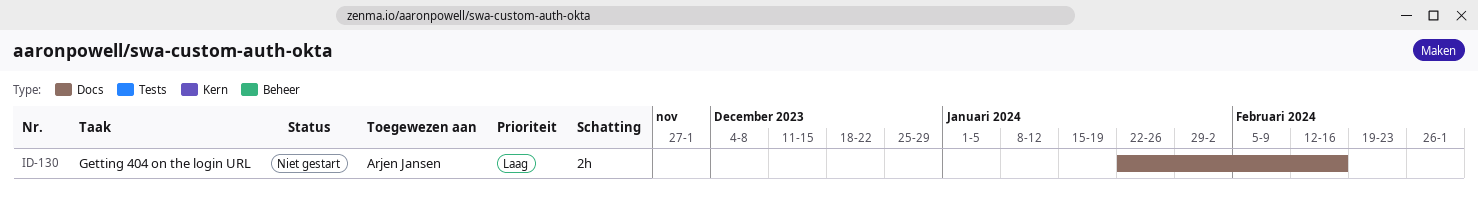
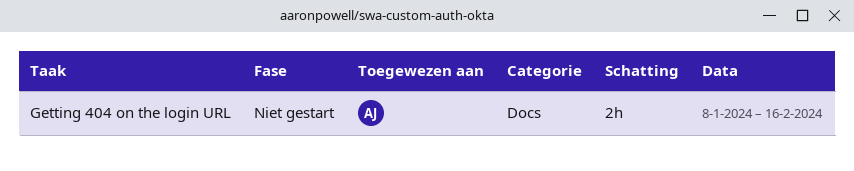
Getting 404 on the login URL, start: Jan 22 -> Jan 8

